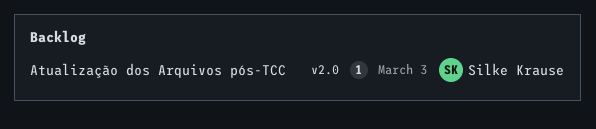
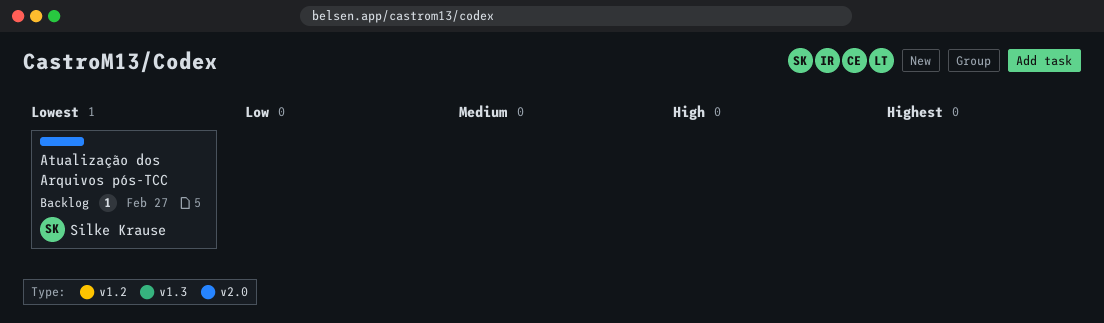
Atualização dos Arquivos pós-TCC, due: Mar 3 -> Feb 27

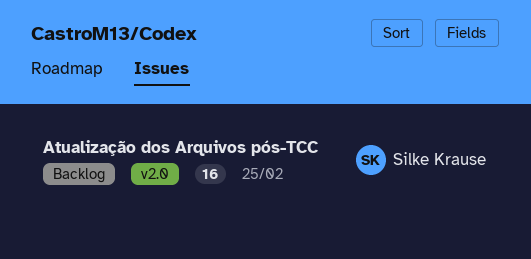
Atualização dos Arquivos pós-TCC, estimate: 1 -> 16
Atualização dos Arquivos pós-TCC, due: Feb 27 -> Feb 25

